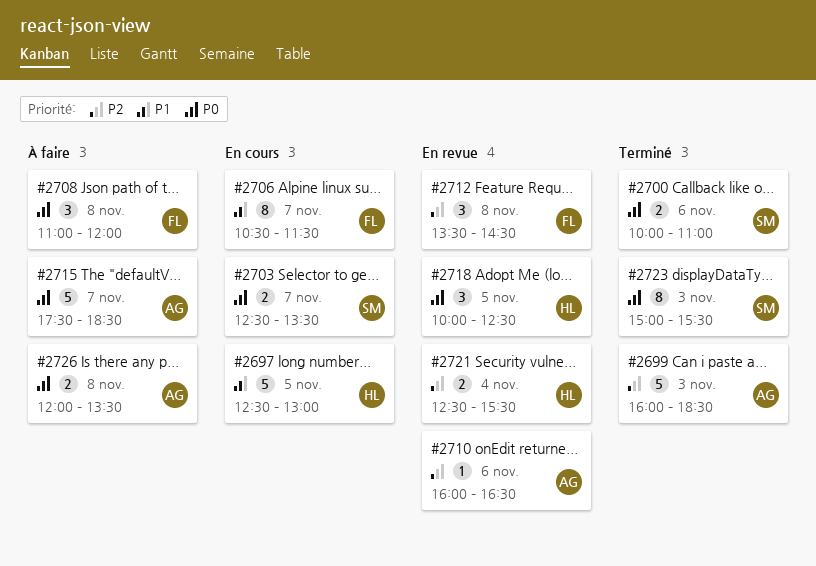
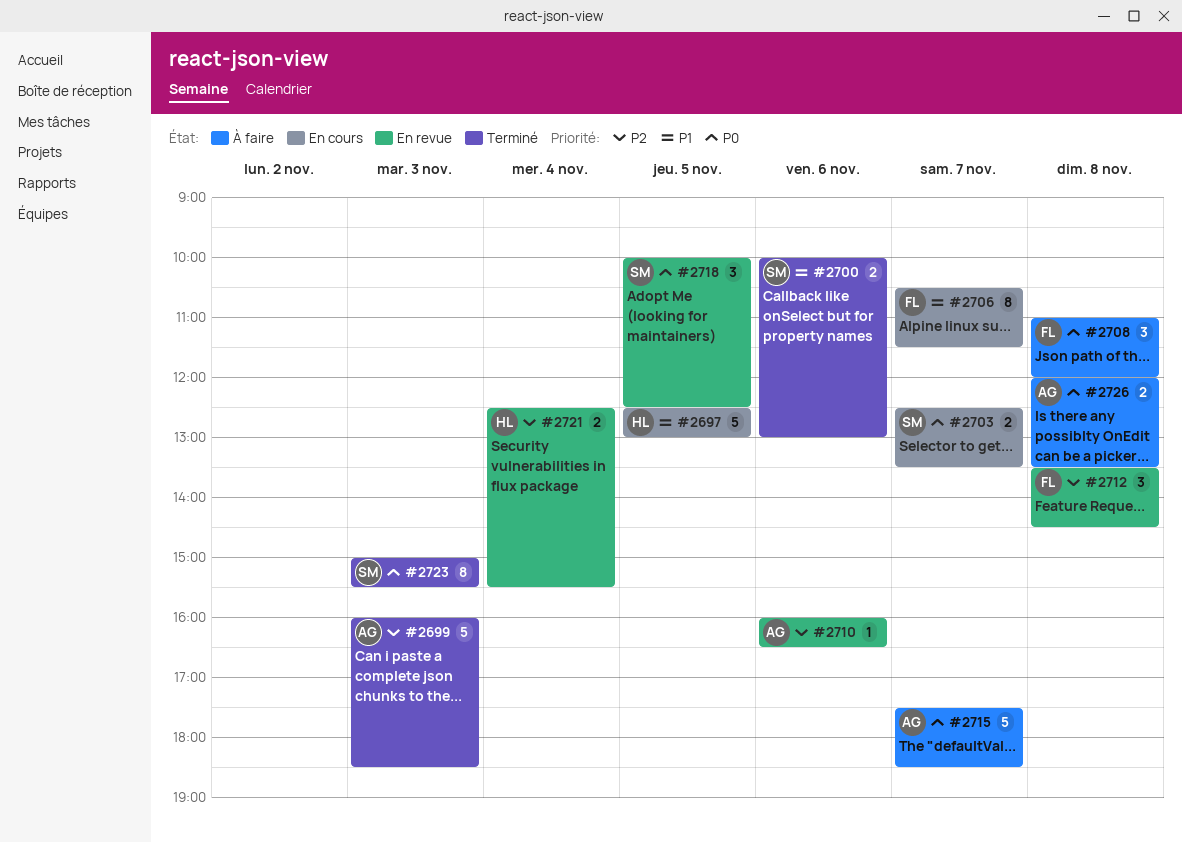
#2700, priority: P0 -> P1
#2700, ends: 11:00 -> 13:00
#2718, owner: HL -> SM

